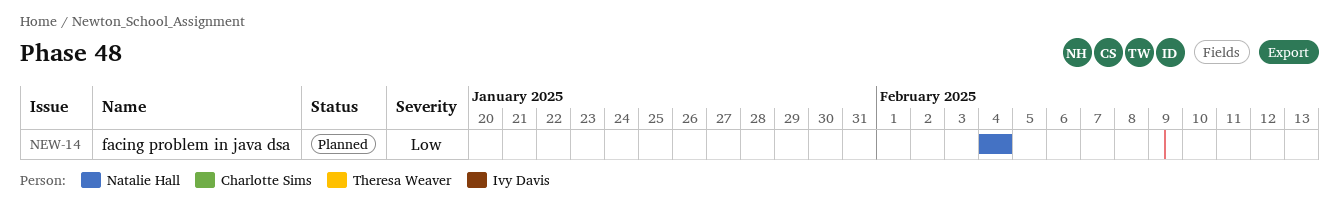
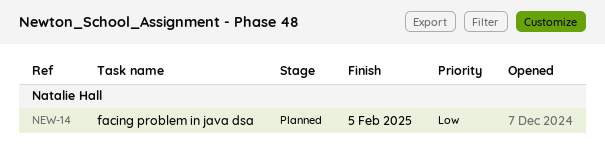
NEW-14, due: Feb 4 -> Feb 5

